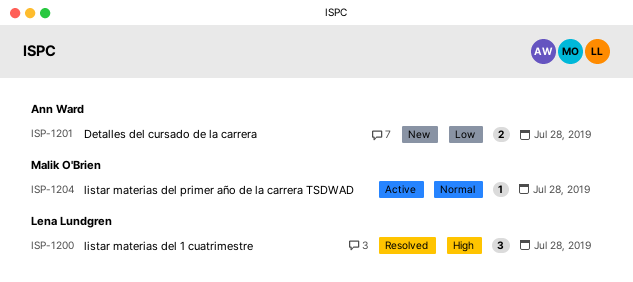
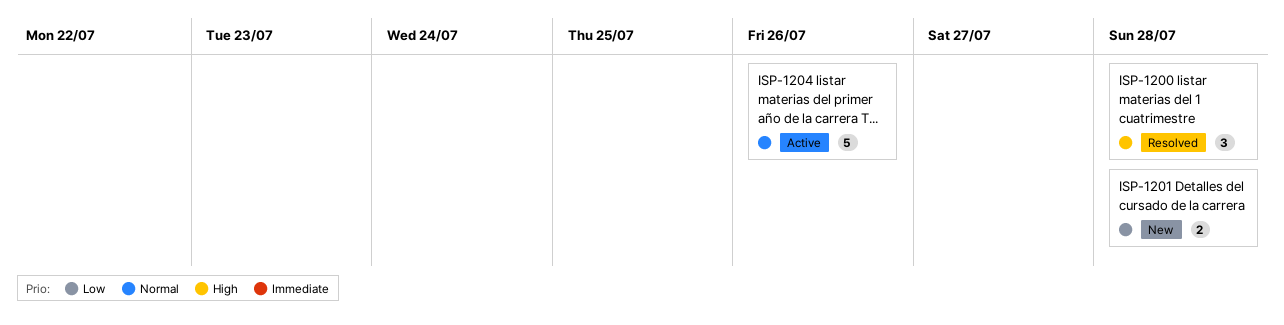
ISP-1204, estimate: 1 -> 5
ISP-1204, due: Jul 28 -> Jul 26

